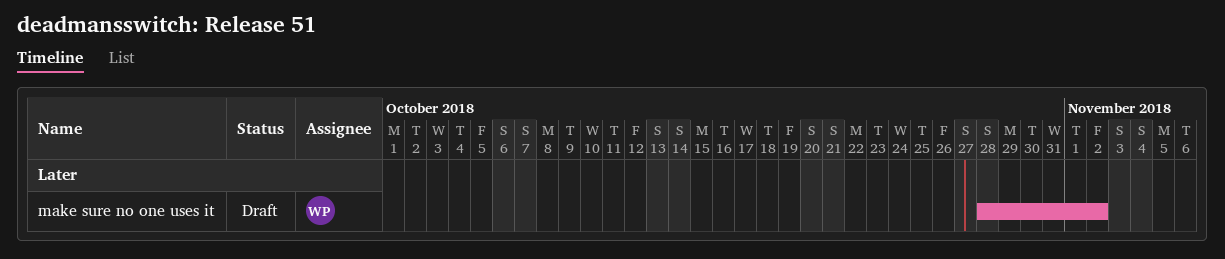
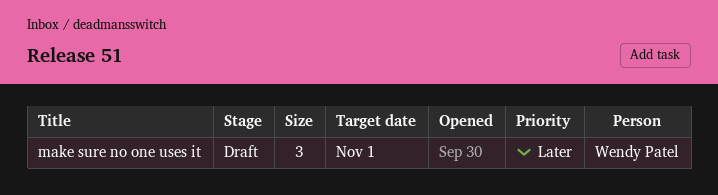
make sure no one uses it, due: Nov 2 -> Nov 1

